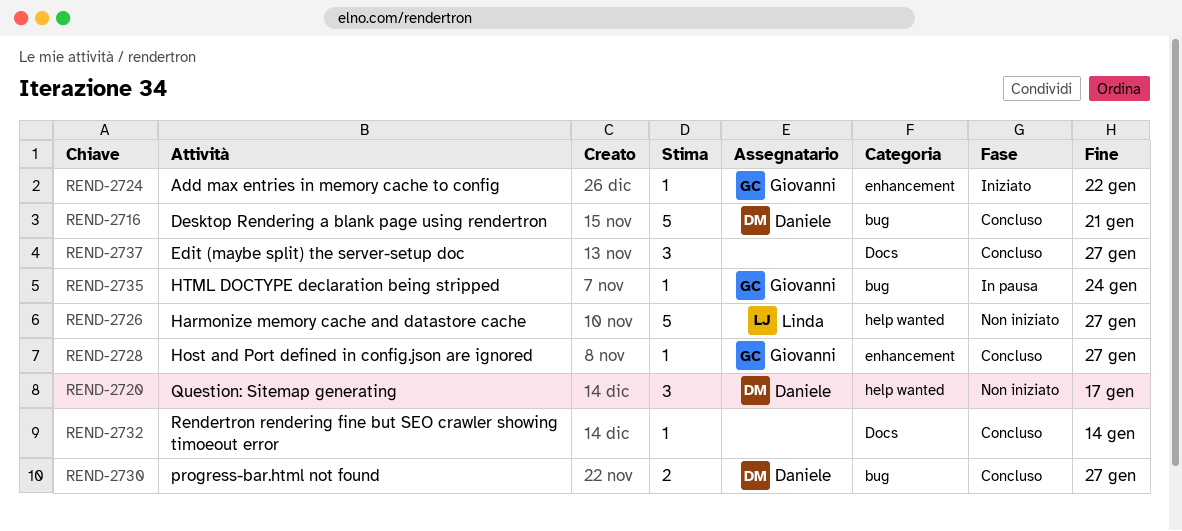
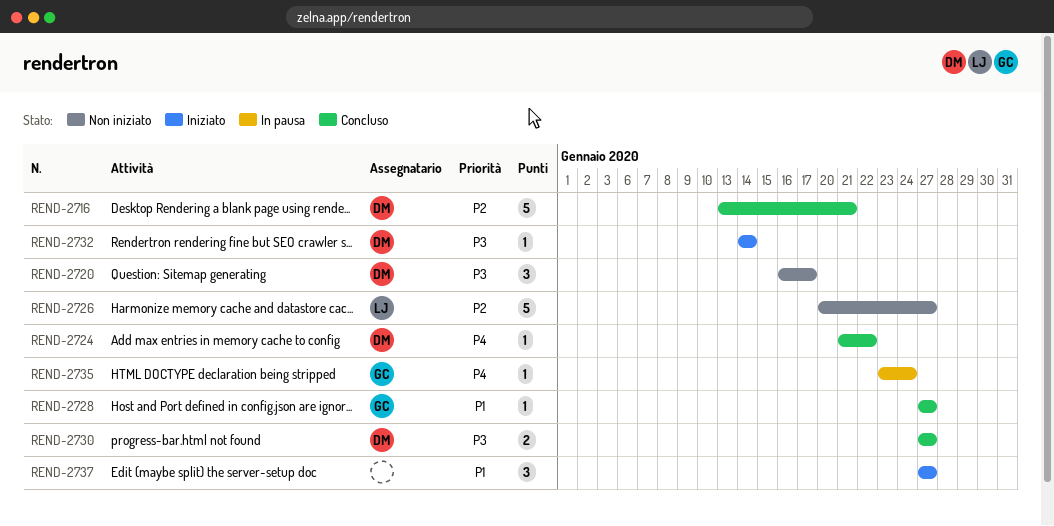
REND-2724, status: Iniziato -> Concluso
REND-2724, owner: Giovanni -> Daniele
REND-2732, status: Concluso -> Iniziato
REND-2732, owner: none -> Daniele
REND-2737, status: Concluso -> Iniziato

